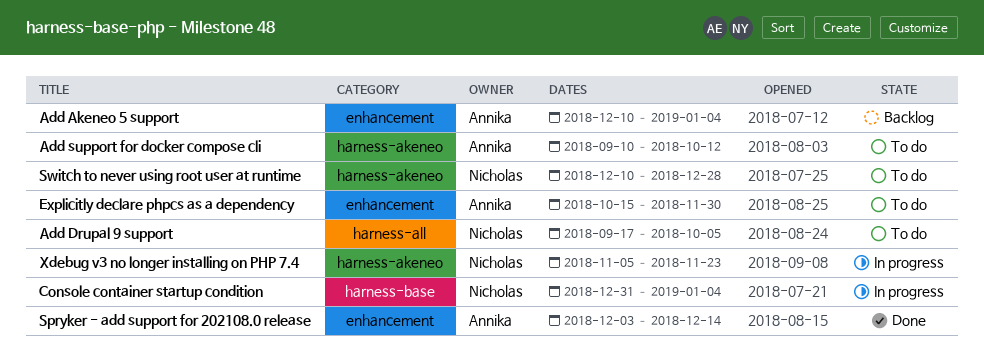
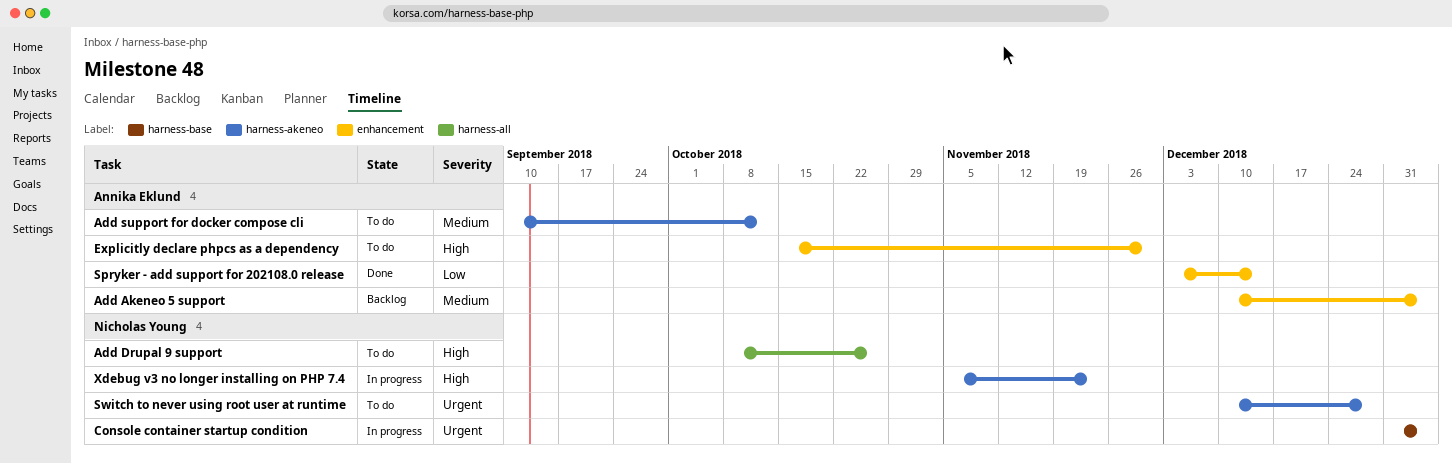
Add Drupal 9 support, start: Sep 17 -> Oct 8
Add Drupal 9 support, due: Oct 5 -> Oct 26

